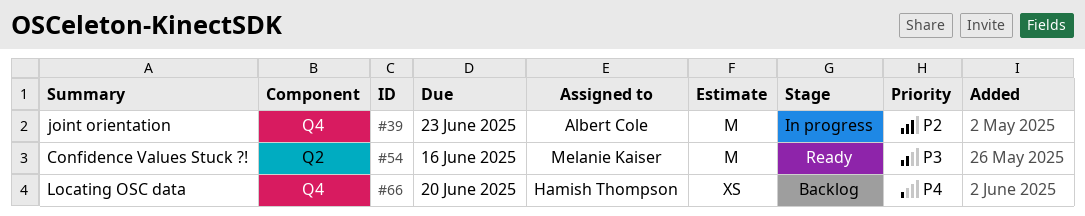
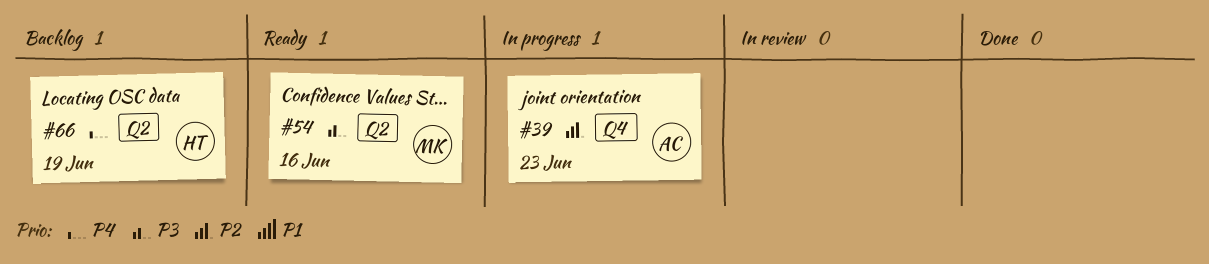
#66, label: Q4 -> Q2
#66, due: Jun 20 -> Jun 19

